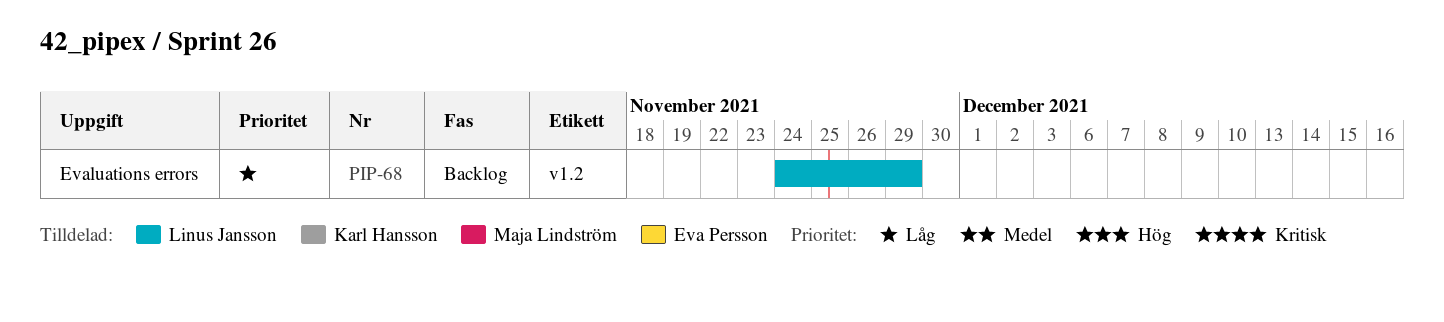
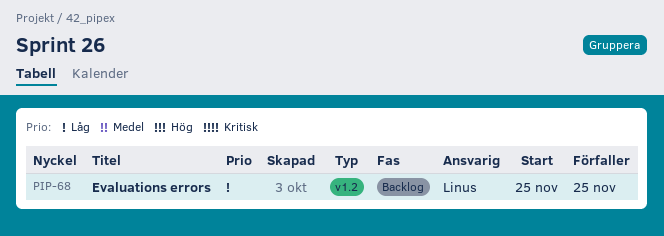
PIP-68, start: Nov 24 -> Nov 25
PIP-68, due: Nov 29 -> Nov 25

